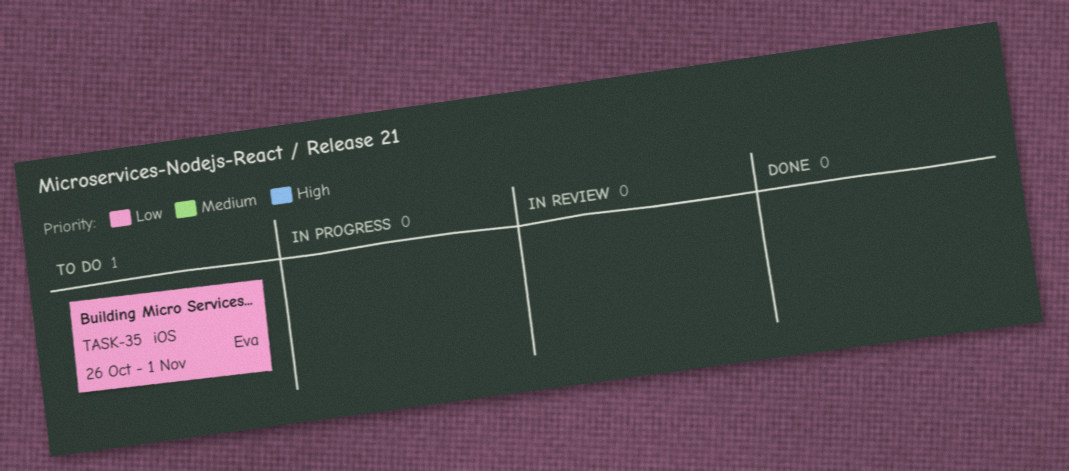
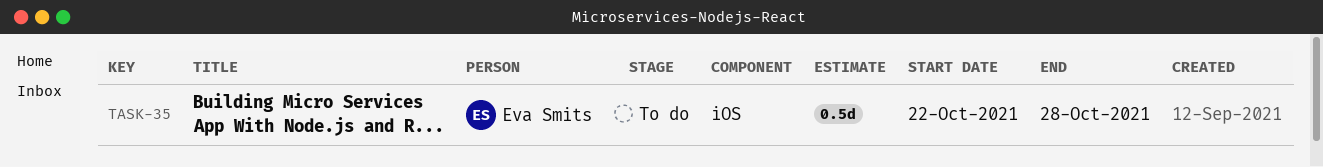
TASK-35, start: Oct 26 -> Oct 22
TASK-35, due: Nov 1 -> Oct 28

